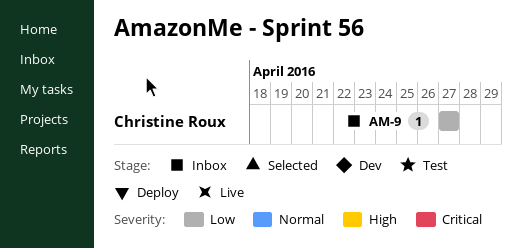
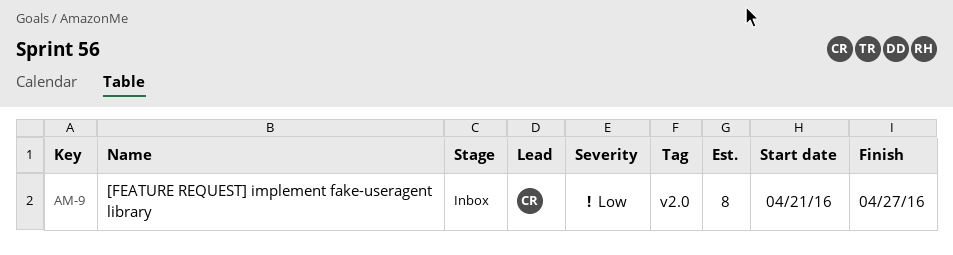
AM-9, estimate: 1 -> 8
AM-9, start: Apr 27 -> Apr 21

